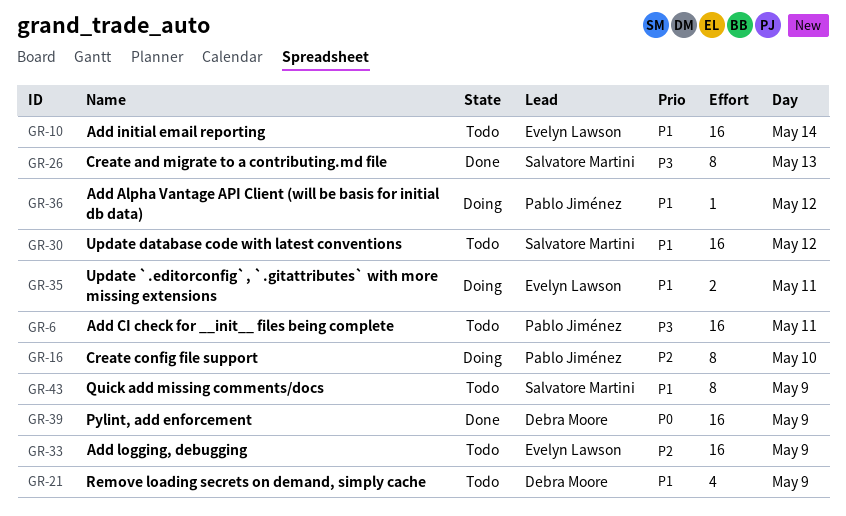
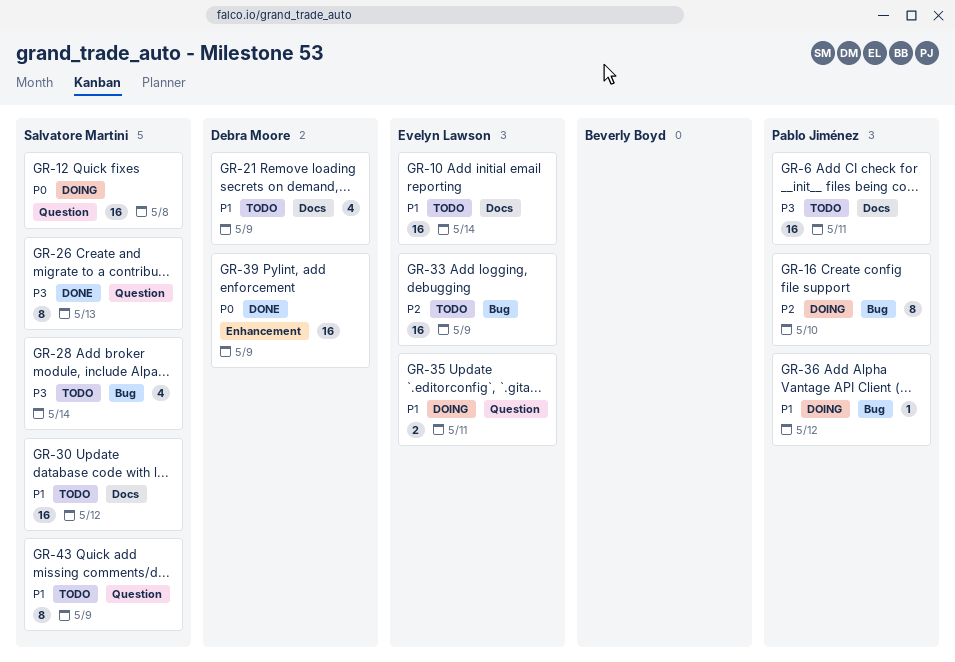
GR-12: none -> present
GR-28: none -> present

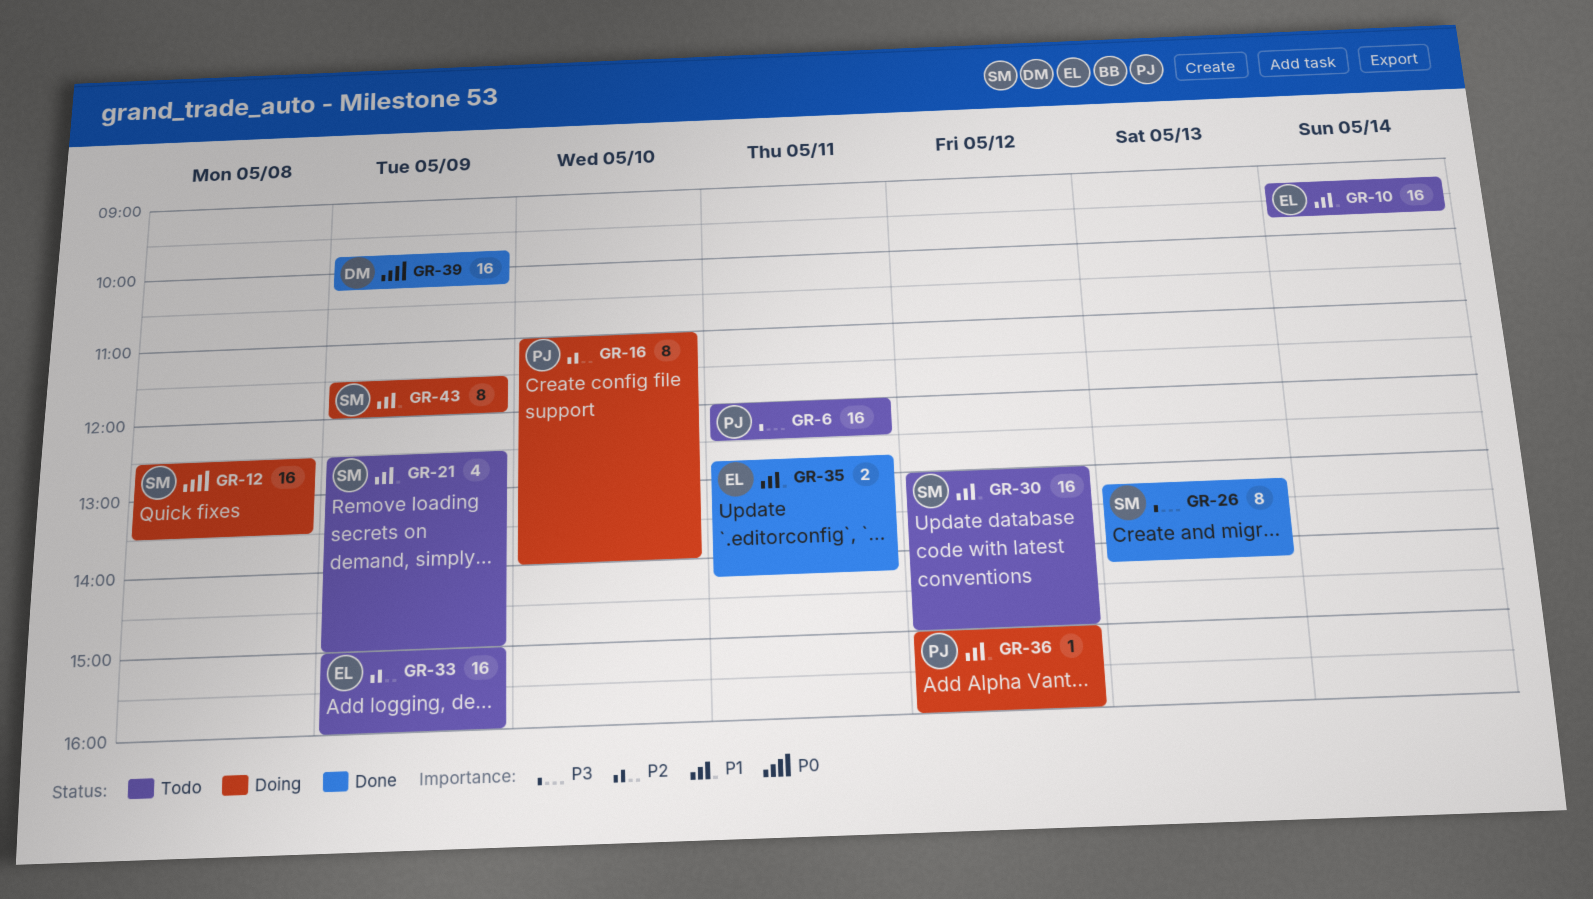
GR-21, owner: Debra Moore -> Salvatore Martini
GR-28: present -> none
GR-35, status: Doing -> Done
GR-43, status: Todo -> Doing

